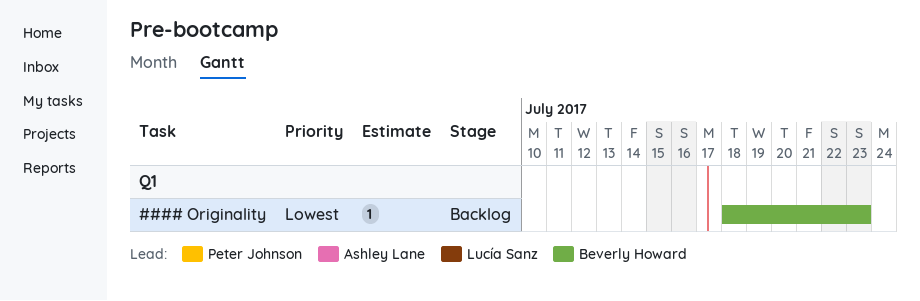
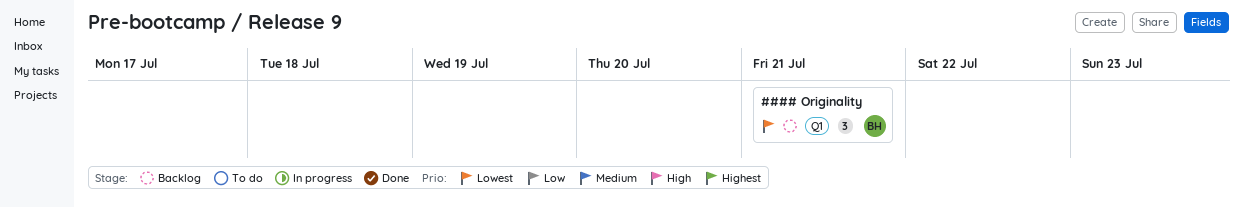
#### Originality, estimate: 1 -> 3
#### Originality, due: Jul 23 -> Jul 21

